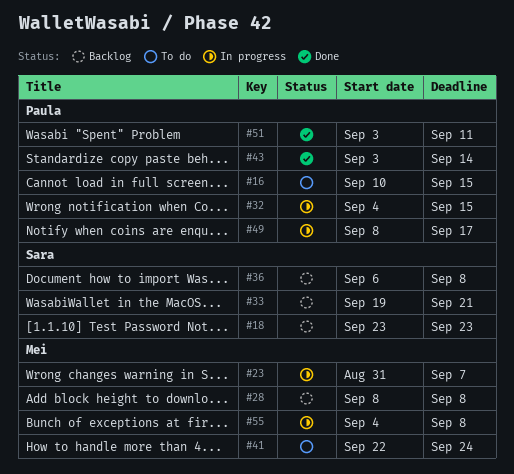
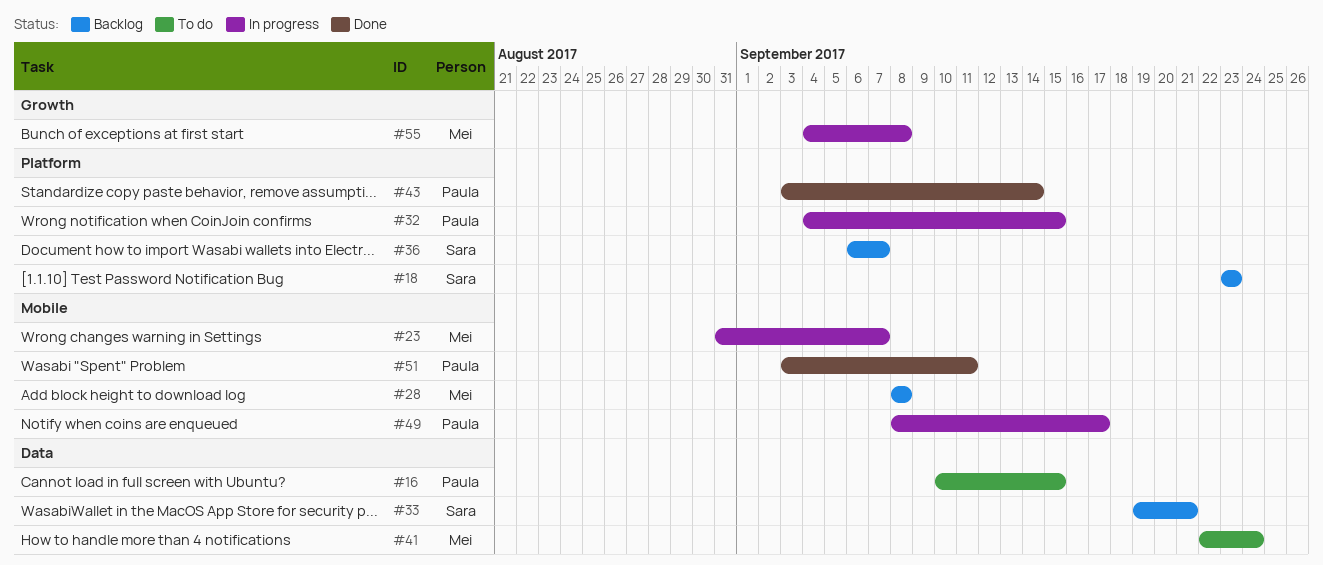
#36, due: Sep 8 -> Sep 7

